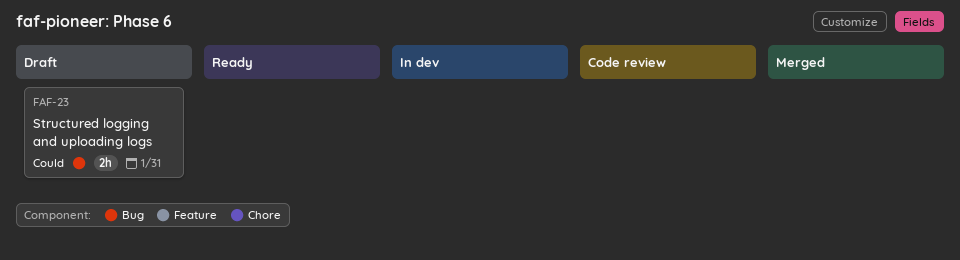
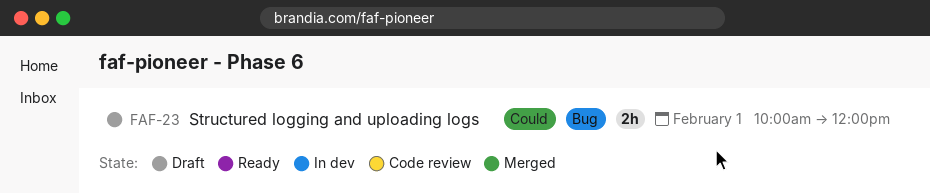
FAF-23, day: Jan 31 -> Feb 1

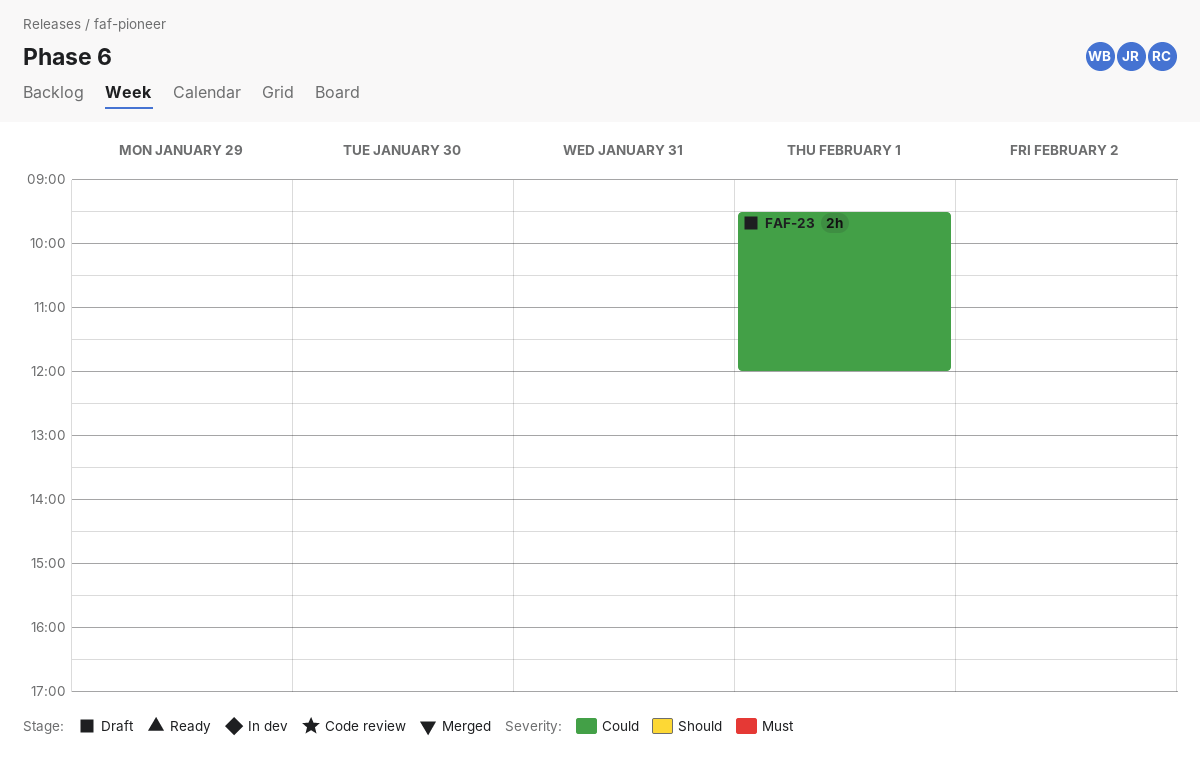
FAF-23, begins: 10:00 -> 09:30

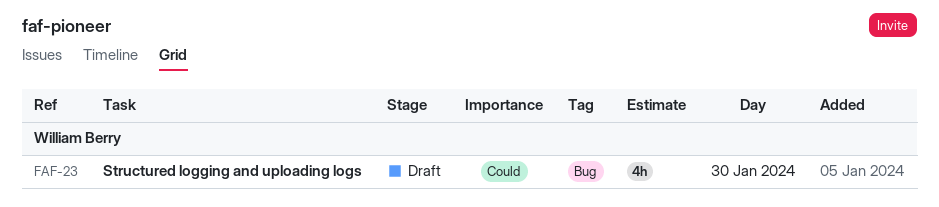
FAF-23, estimate: 2h -> 4h
FAF-23, day: Feb 1 -> Jan 30

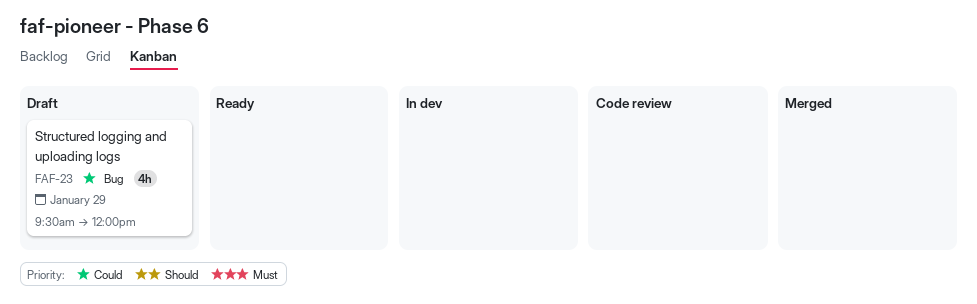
FAF-23, day: Jan 30 -> Jan 29

